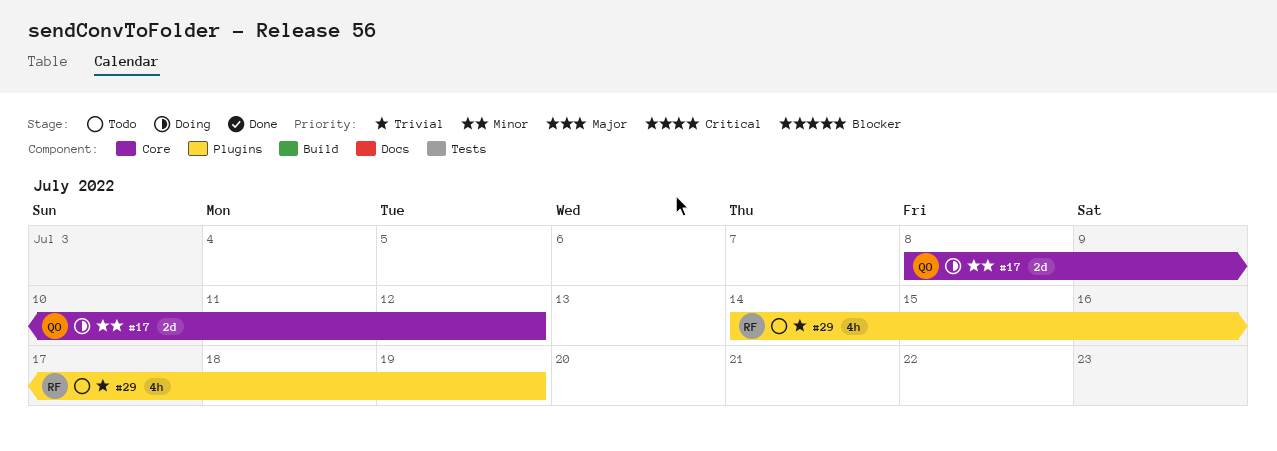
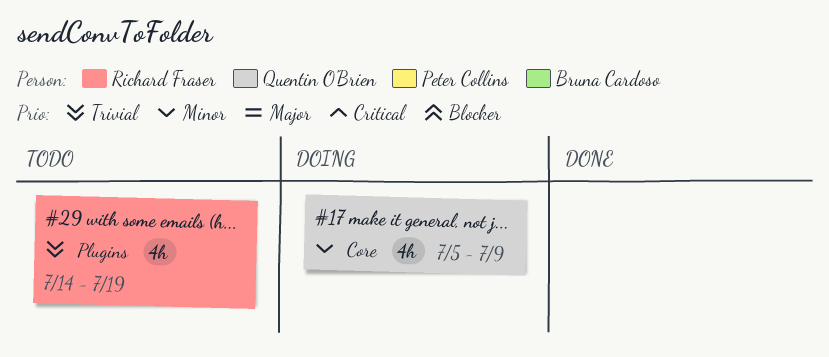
#17, estimate: 2d -> 4h
#17, start: Jul 8 -> Jul 5
#17, due: Jul 12 -> Jul 9

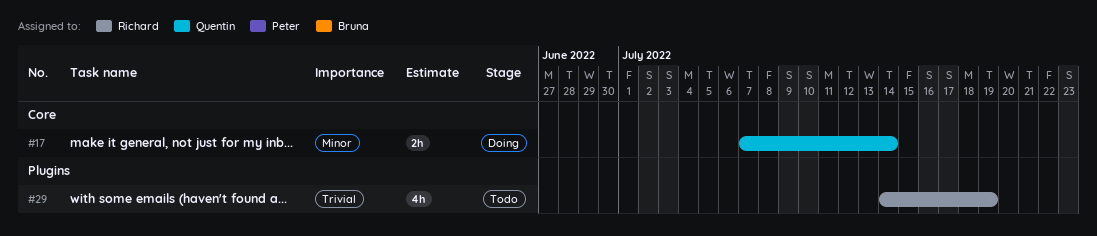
#17, estimate: 4h -> 2h
#17, start: Jul 5 -> Jul 7
#17, due: Jul 9 -> Jul 14

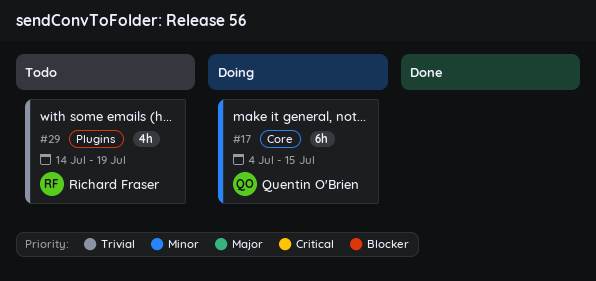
#17, estimate: 2h -> 6h
#17, start: Jul 7 -> Jul 4
#17, due: Jul 14 -> Jul 15

